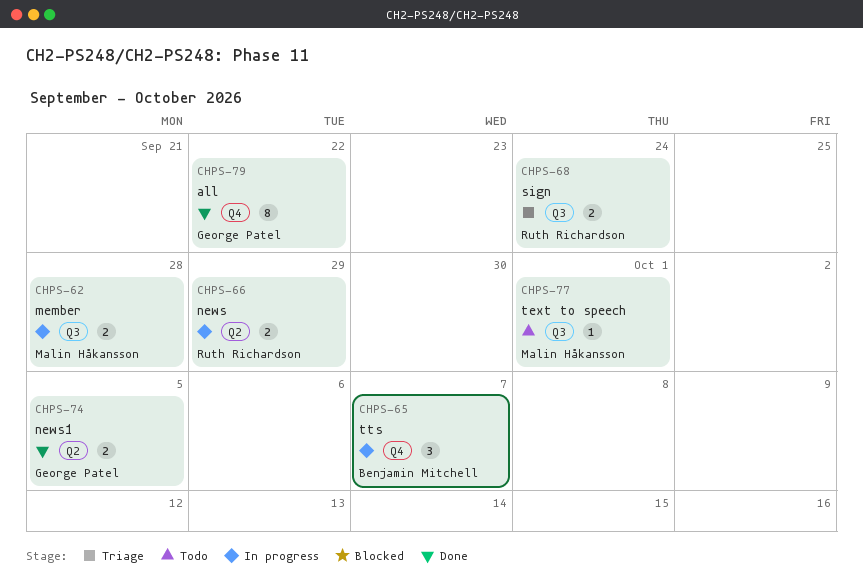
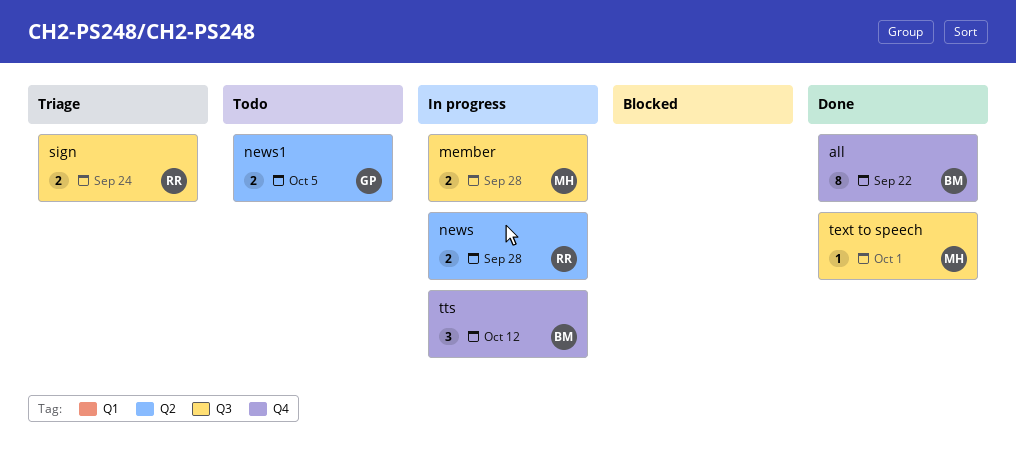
all, owner: George Patel -> Benjamin Mitchell
news, due: Sep 29 -> Sep 28
news1, status: Done -> Todo
text to speech, status: Todo -> Done
tts, due: Oct 7 -> Oct 12

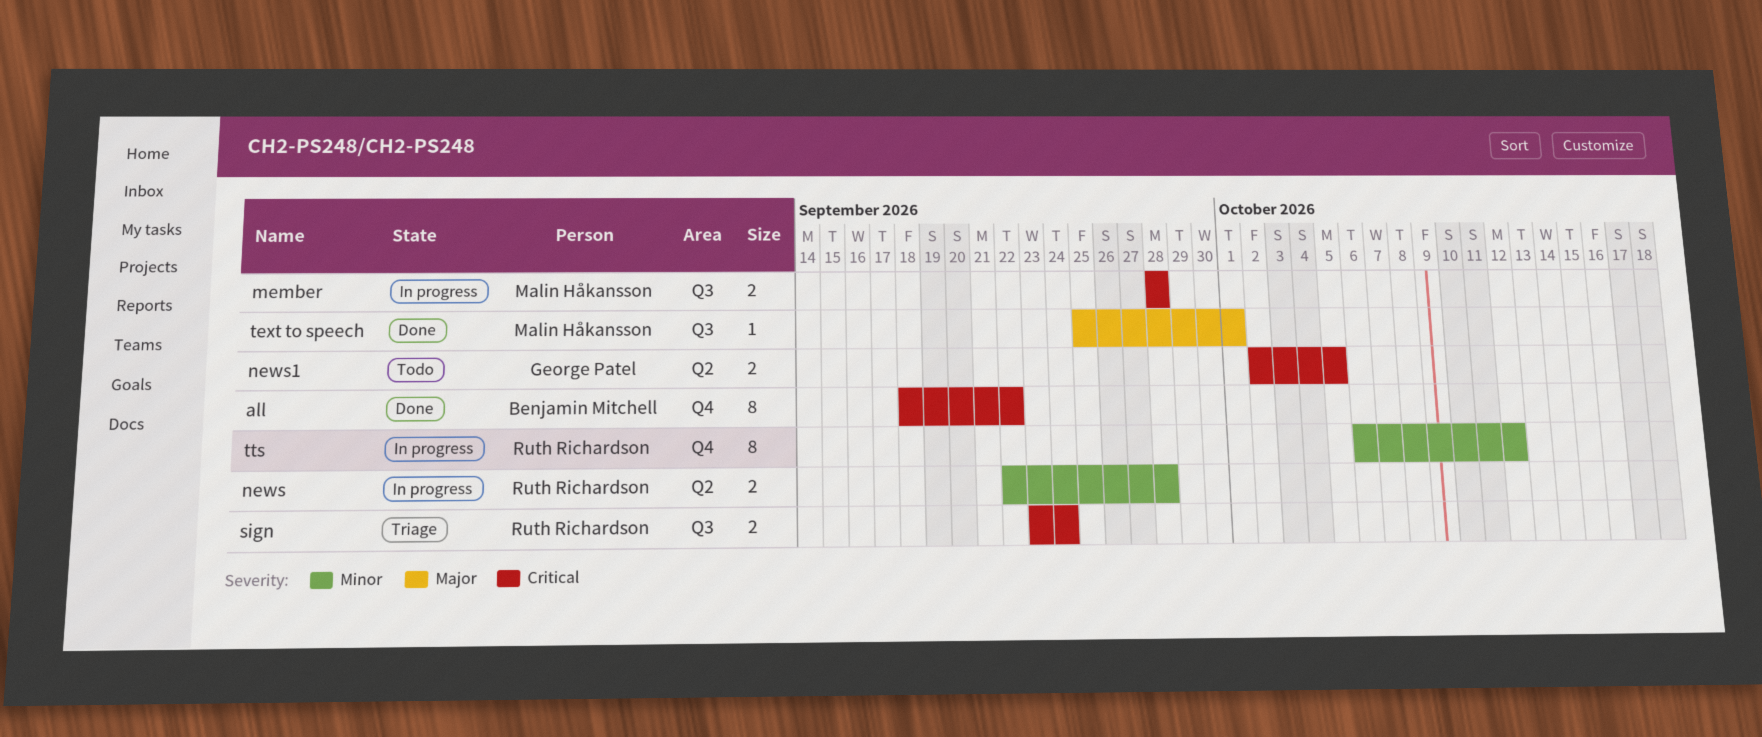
tts, owner: Benjamin Mitchell -> Ruth Richardson
tts, estimate: 3 -> 8

